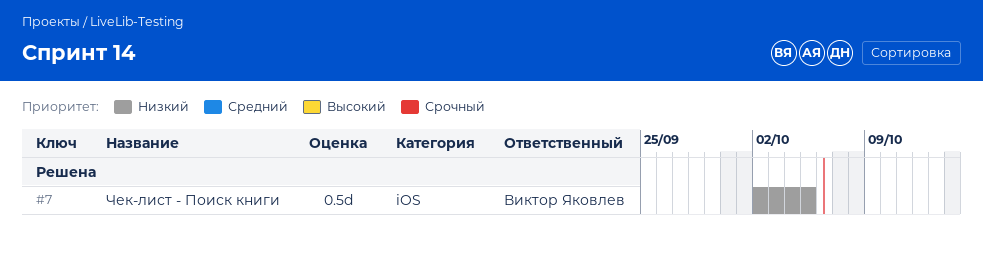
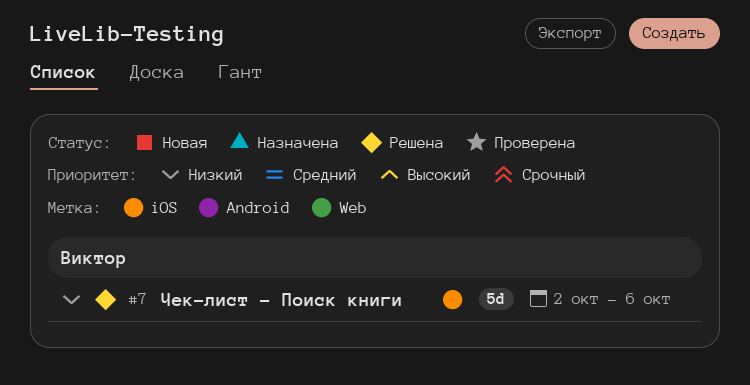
#7, estimate: 0.5d -> 5d
#7, due: Oct 5 -> Oct 6

